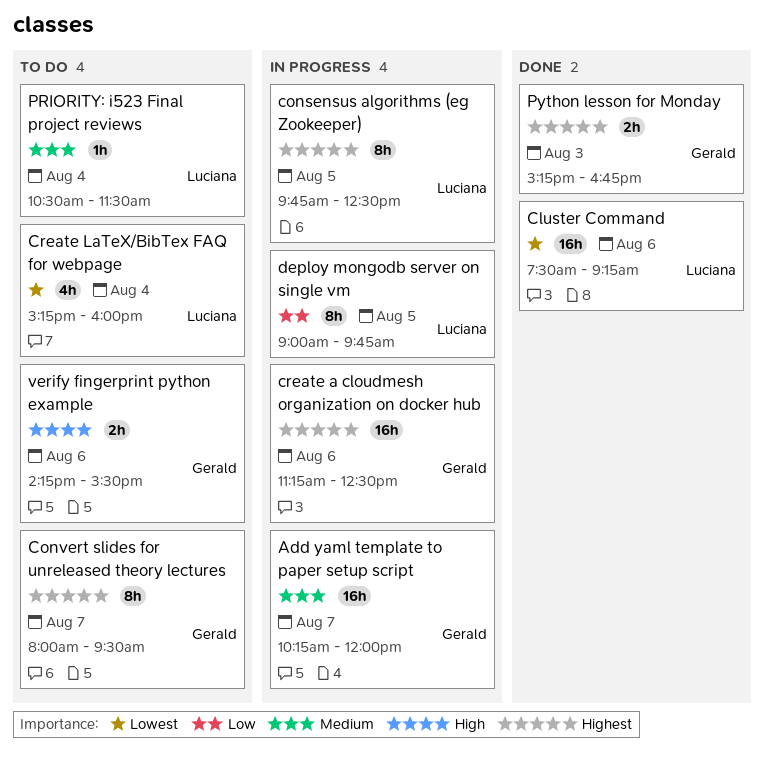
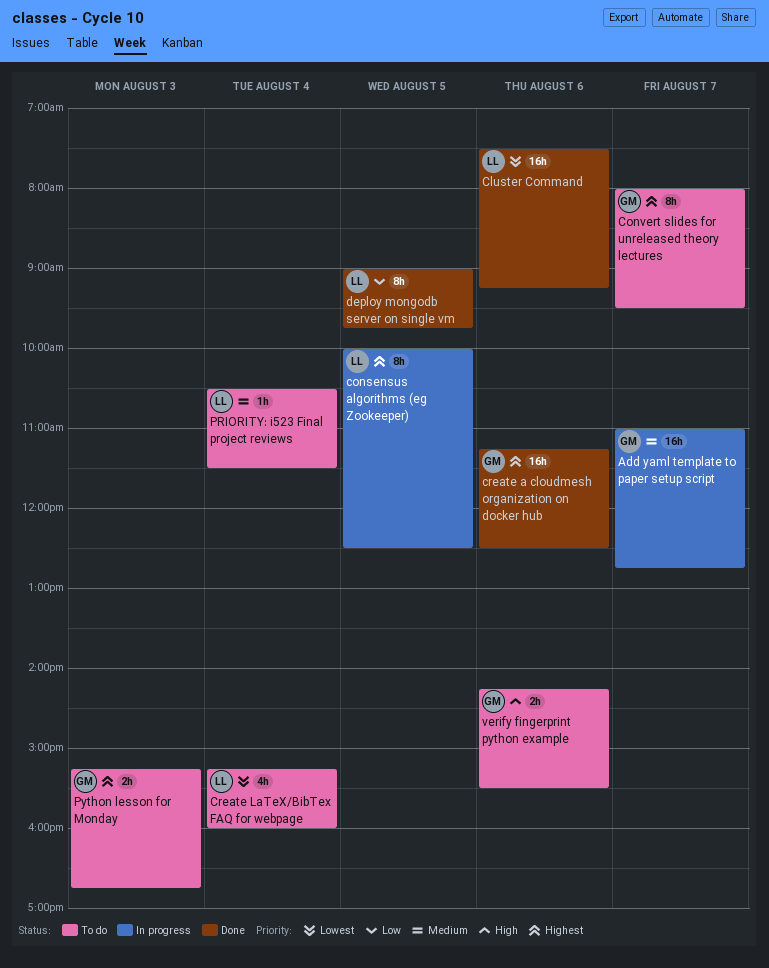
Add yaml template to paper setup script, begins: 10:15 -> 11:00
Add yaml template to paper setup script, ends: 12:00 -> 12:45
consensus algorithms (eg Zookeeper), begins: 09:45 -> 10:00
create a cloudmesh organization on docker hub, status: In progress -> Done
deploy mongodb server on single vm, status: In progress -> Done
Python lesson for Monday, status: Done -> To do

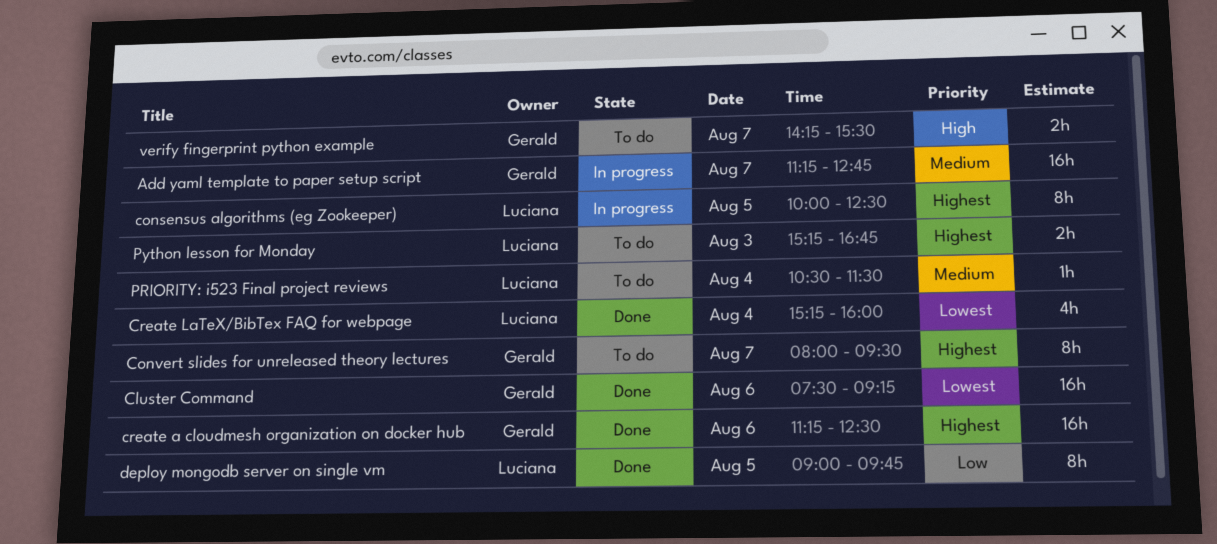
Add yaml template to paper setup script, begins: 11:00 -> 11:15
Cluster Command, owner: Luciana -> Gerald
Create LaTeX/BibTex FAQ for webpage, status: To do -> Done
Python lesson for Monday, owner: Gerald -> Luciana
verify fingerprint python example, day: Aug 6 -> Aug 7

